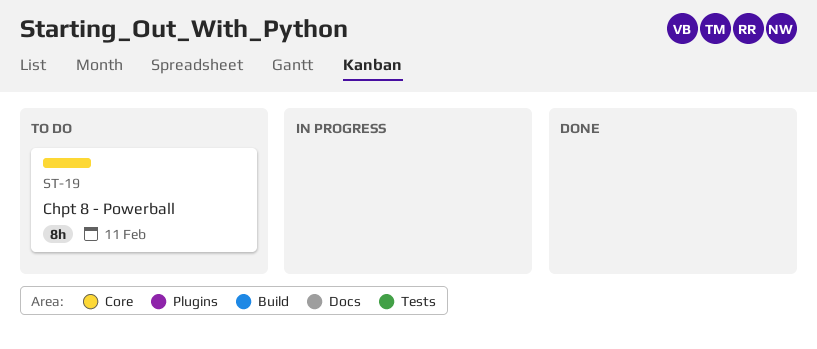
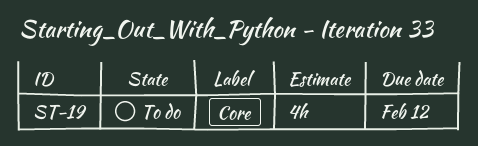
ST-19, estimate: 8h -> 4h
ST-19, due: Feb 11 -> Feb 12

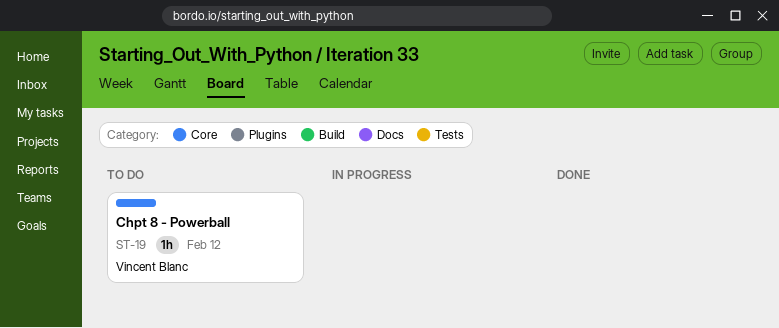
ST-19, estimate: 4h -> 1h

